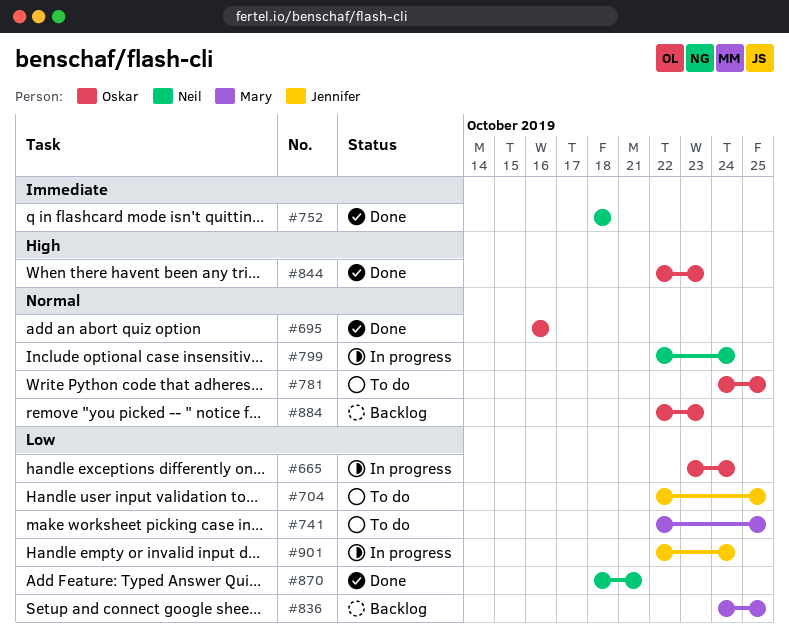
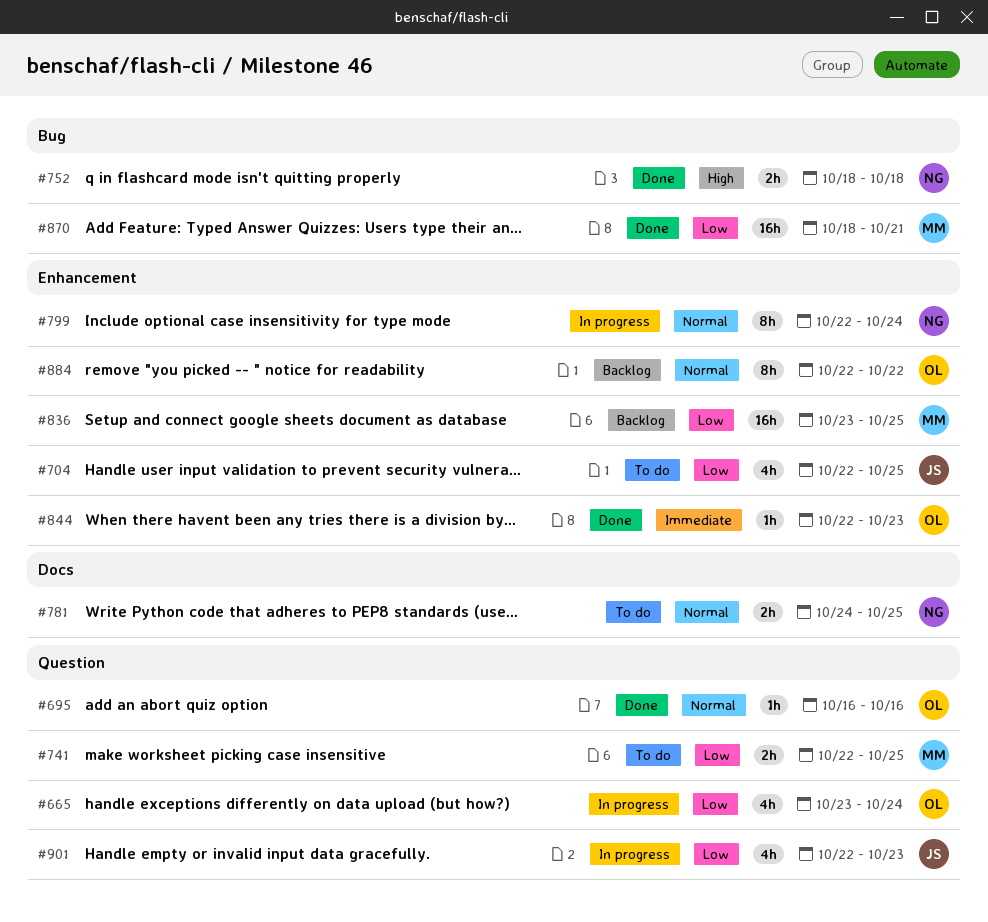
#752, priority: Immediate -> High
#781, owner: Oskar -> Neil
#836, start: Oct 24 -> Oct 23
#844, priority: High -> Immediate
#870, owner: Neil -> Mary
#884, due: Oct 23 -> Oct 22
#901, due: Oct 24 -> Oct 23

